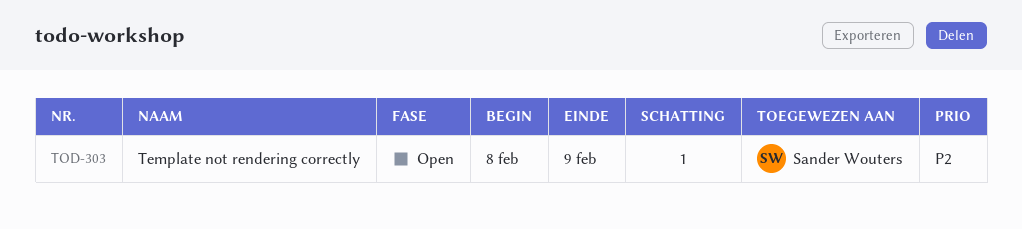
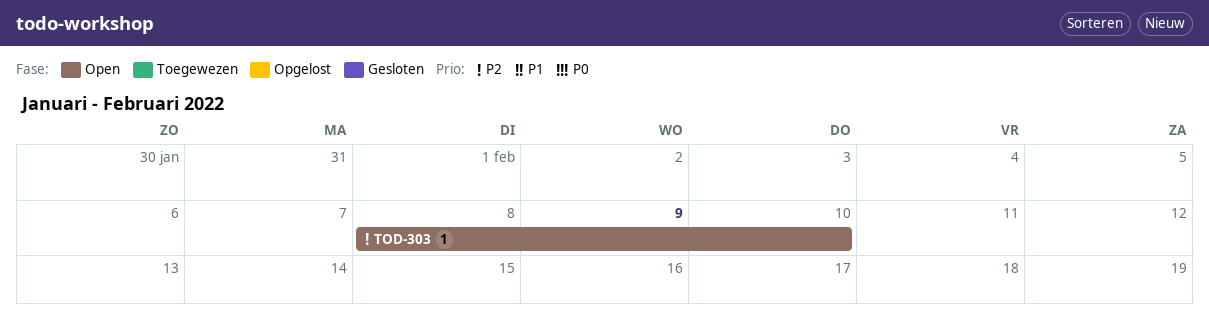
TOD-303, due: Feb 9 -> Feb 10

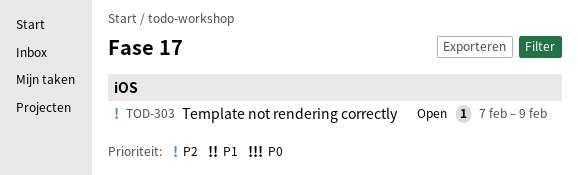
TOD-303, start: Feb 8 -> Feb 7
TOD-303, due: Feb 10 -> Feb 9

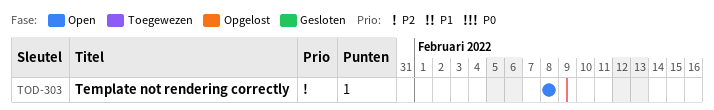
TOD-303, start: Feb 7 -> Feb 8
TOD-303, due: Feb 9 -> Feb 8

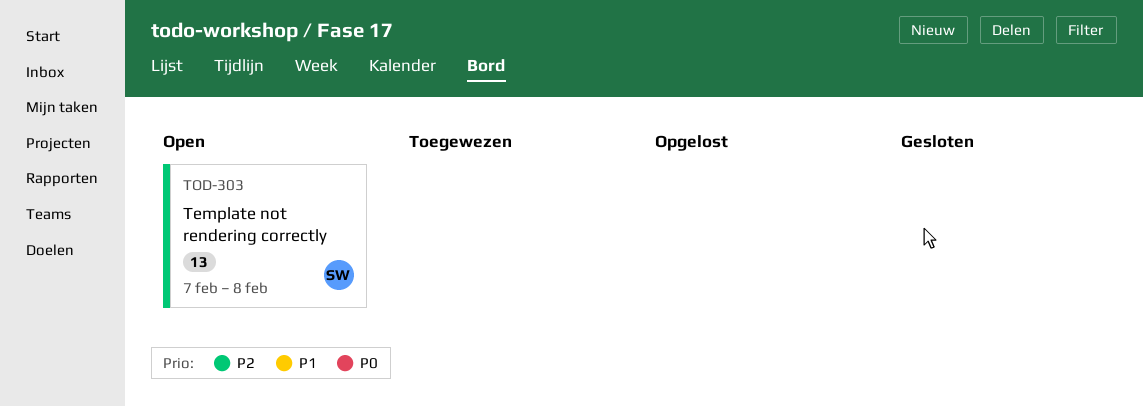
TOD-303, estimate: 1 -> 13
TOD-303, start: Feb 8 -> Feb 7

